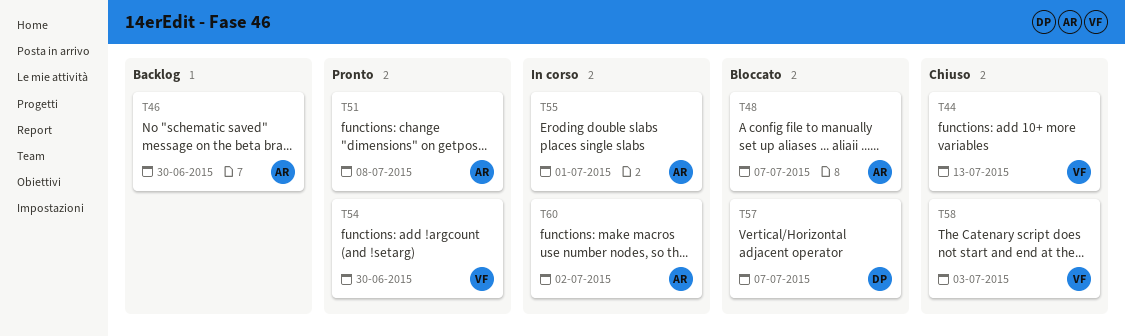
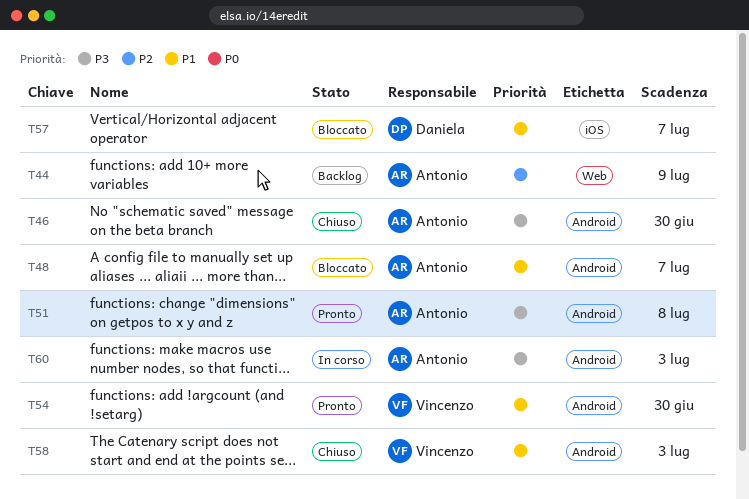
T44, status: Chiuso -> Backlog
T44, owner: Vincenzo -> Antonio
T44, due: Jul 13 -> Jul 9
T46, status: Backlog -> Chiuso
T55: present -> none
T60, due: Jul 2 -> Jul 3

